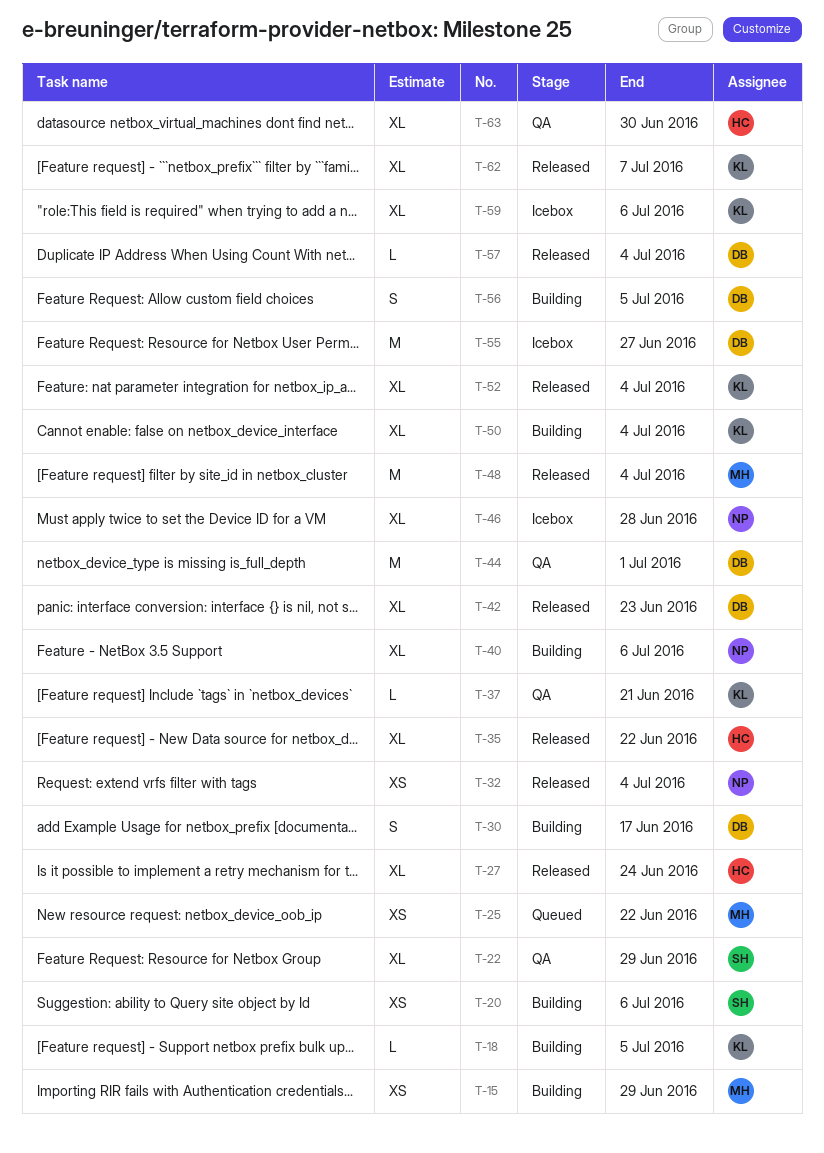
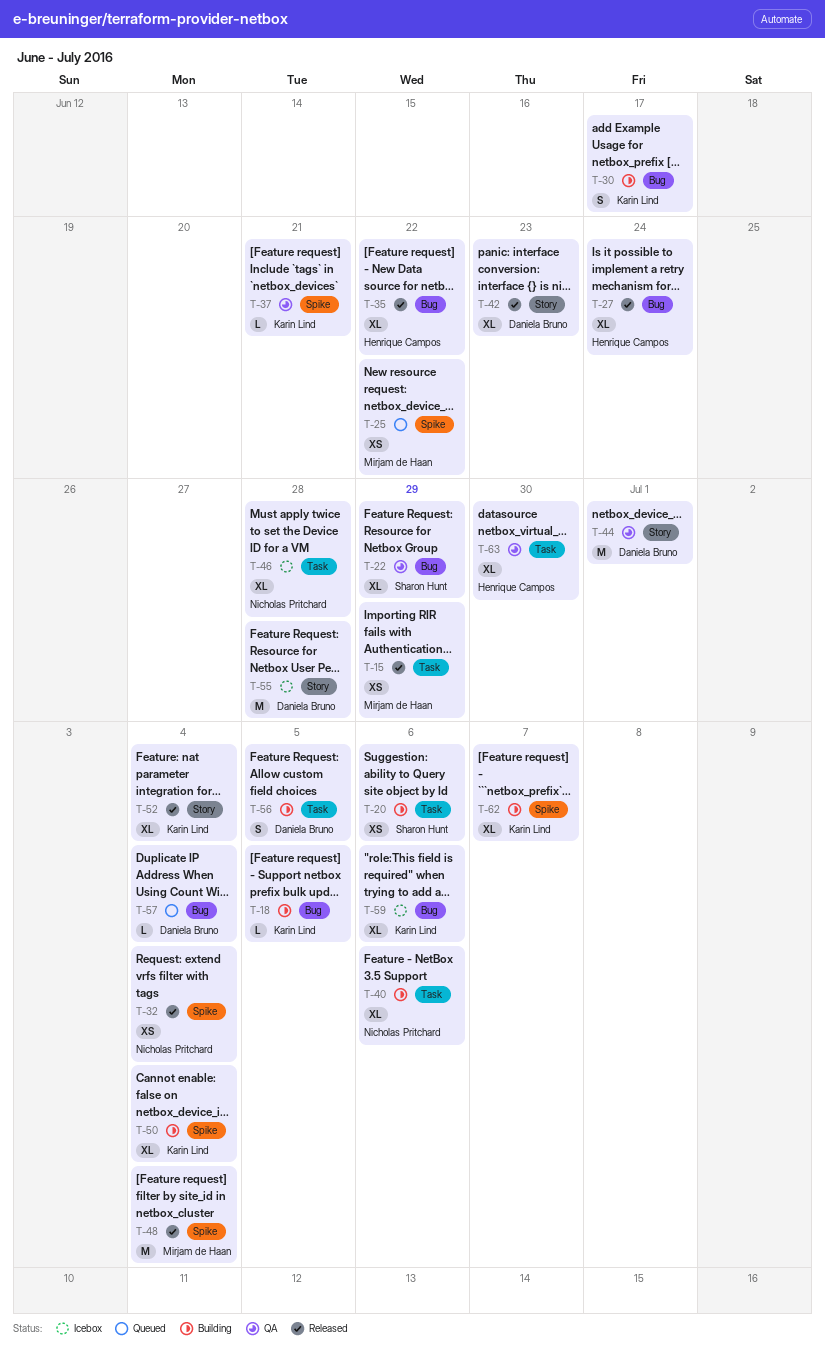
T-15, status: Building -> Released
T-30, owner: Daniela Bruno -> Karin Lind
T-55, due: Jun 27 -> Jun 28
T-57, status: Released -> Queued
T-62, status: Released -> Building

